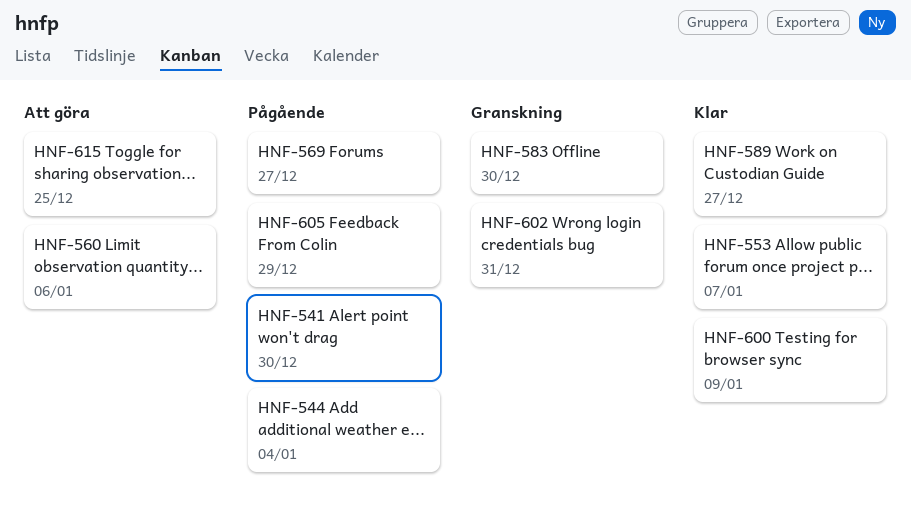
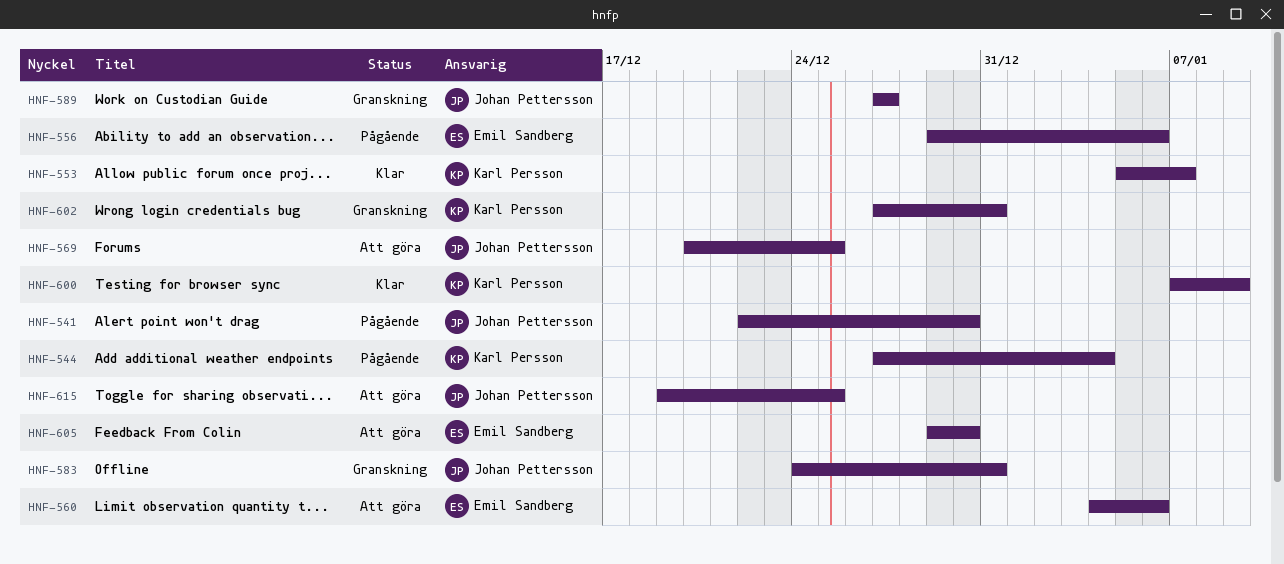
HNF-556: none -> present
HNF-569, status: Pågående -> Att göra
HNF-569, due: Dec 27 -> Dec 25
HNF-583, due: Dec 30 -> Dec 31
HNF-589, status: Klar -> Granskning
HNF-605, status: Pågående -> Att göra
HNF-605, due: Dec 29 -> Dec 30

